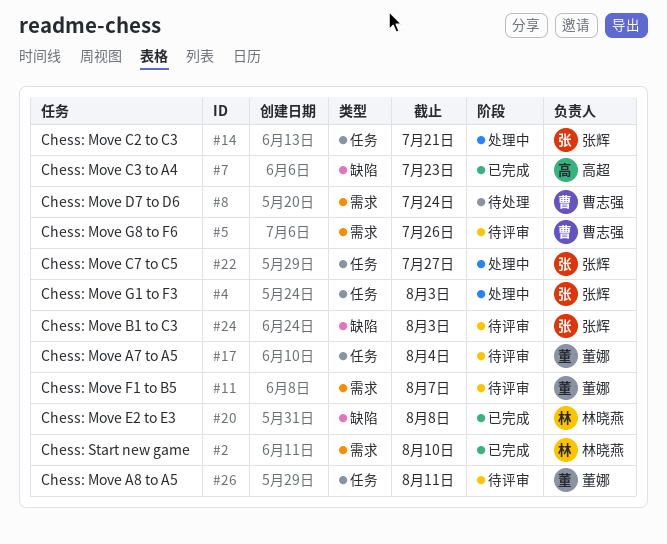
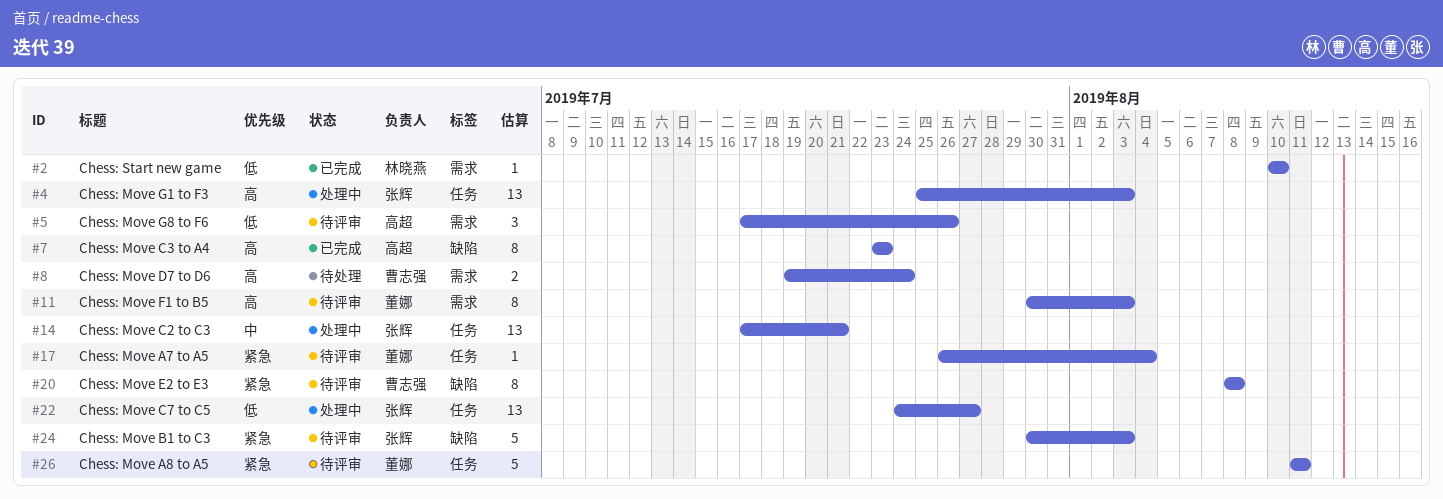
#5, owner: 曹志强 -> 高超
#11, due: Aug 7 -> Aug 3
#20, status: 已完成 -> 待评审
#20, owner: 林晓燕 -> 曹志强

